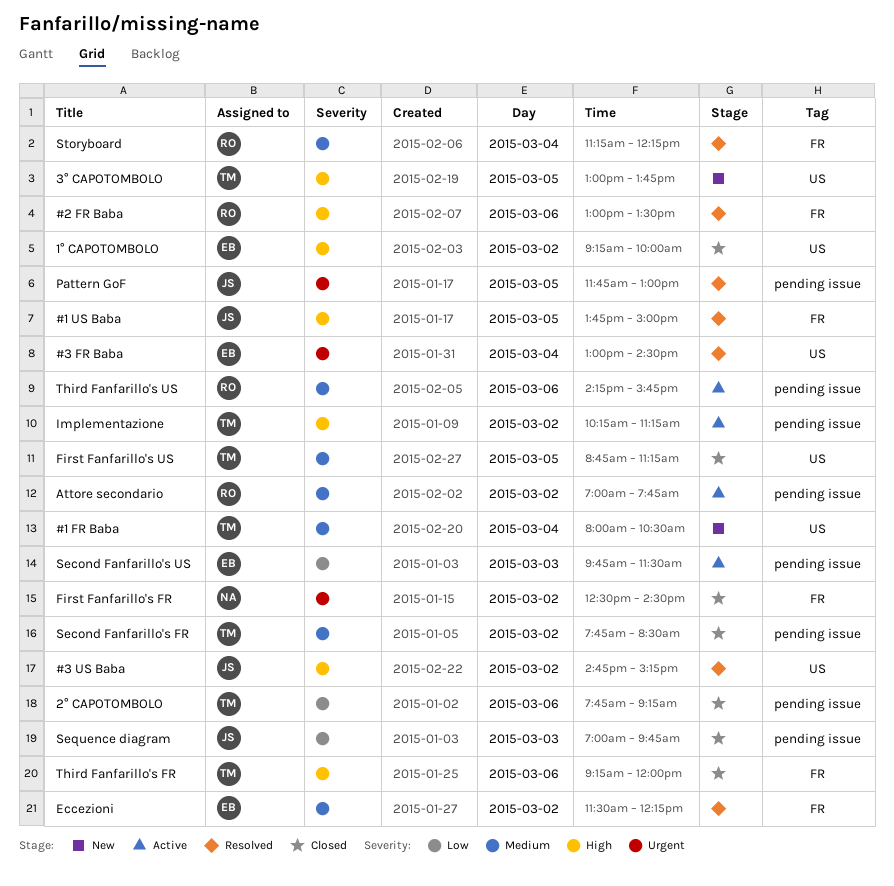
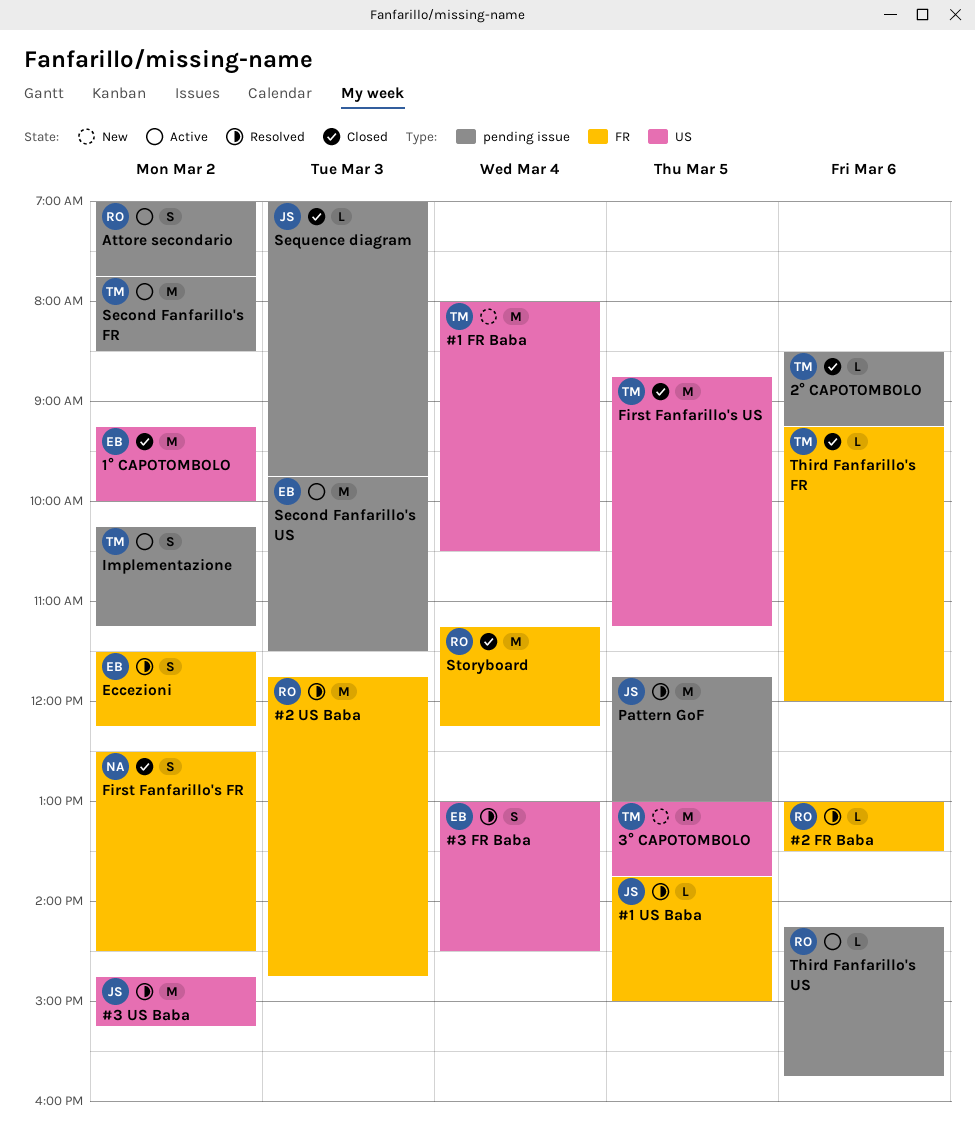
#2 US Baba: none -> present
2° CAPOTOMBOLO, begins: 07:45 -> 08:30
Second Fanfarillo's FR, status: Closed -> Active
Storyboard, status: Resolved -> Closed

